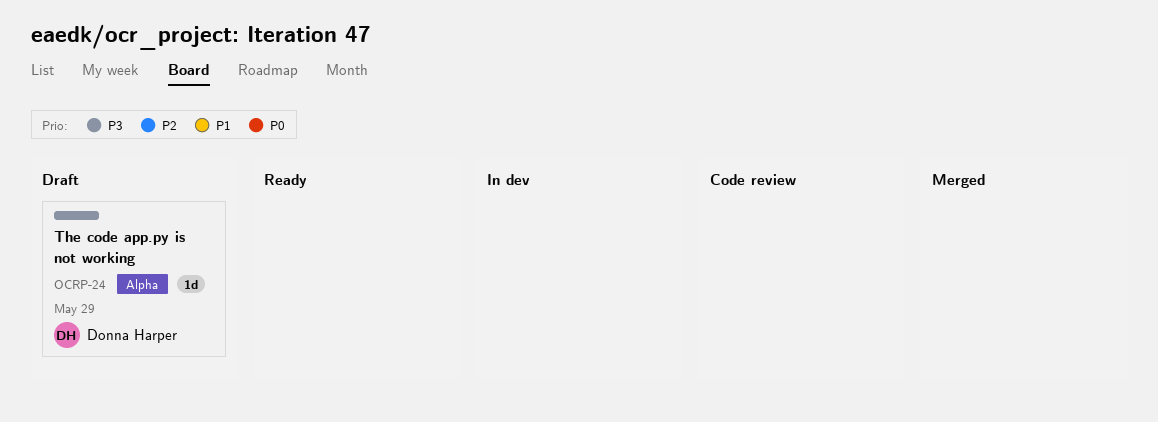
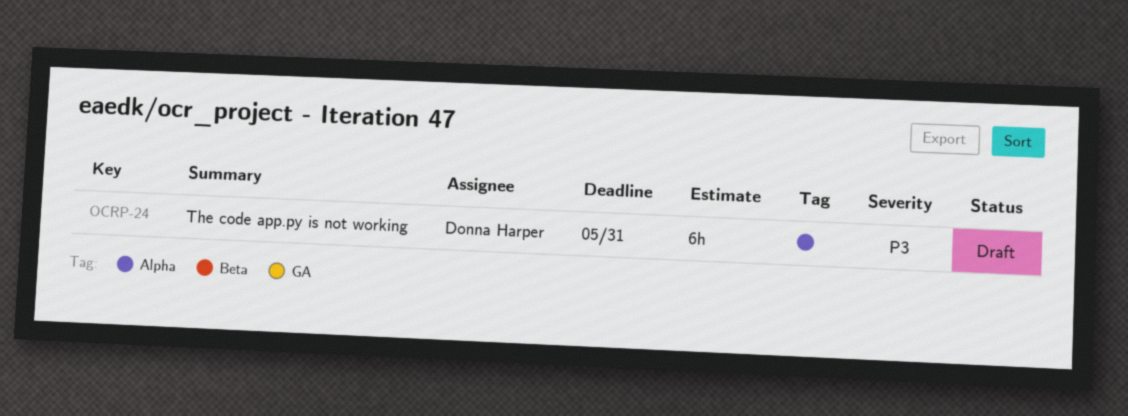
OCRP-24, estimate: 1d -> 6h
OCRP-24, due: May 29 -> May 31

